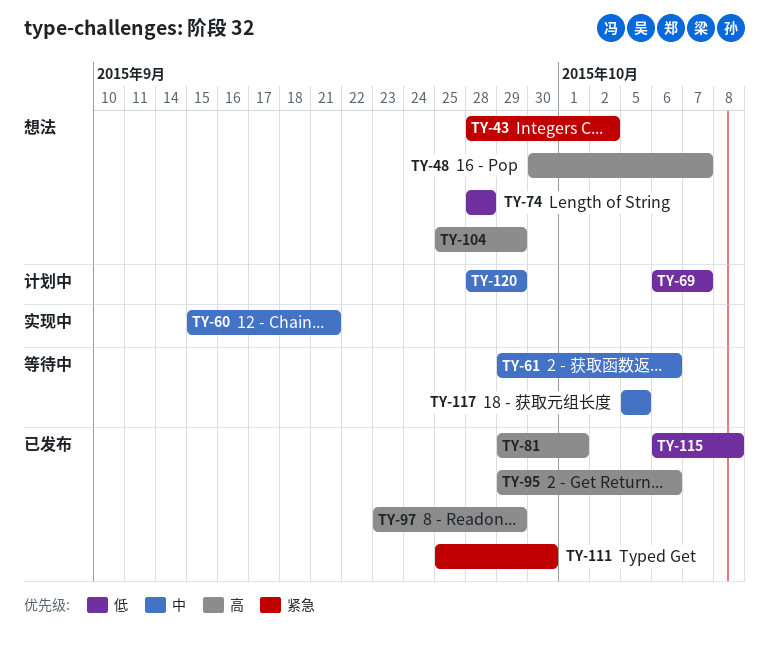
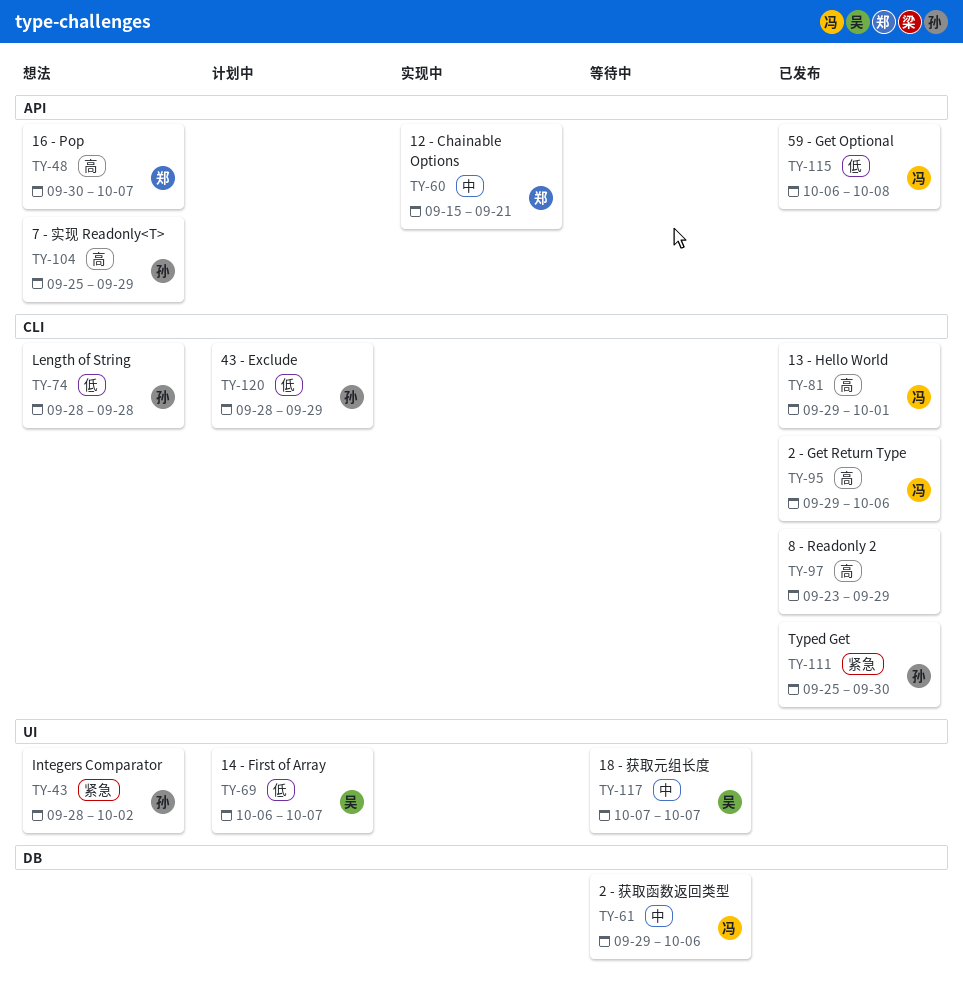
TY-117, start: Oct 5 -> Oct 7
TY-117, due: Oct 5 -> Oct 7
TY-120, priority: 中 -> 低

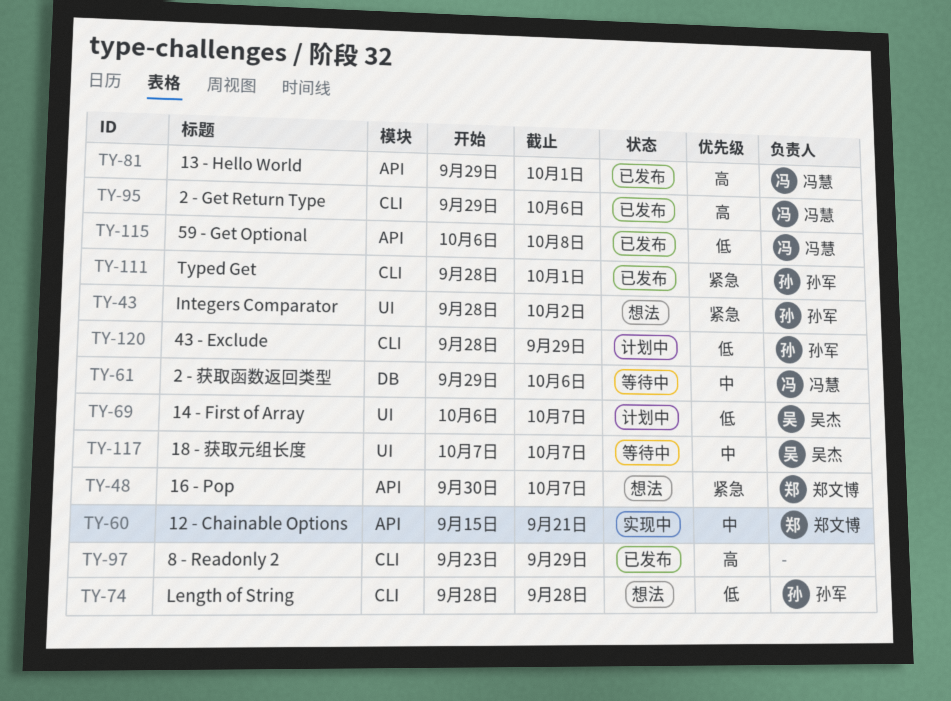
TY-48, priority: 高 -> 紧急
TY-81, label: CLI -> API
TY-104: present -> none
TY-111, start: Sep 25 -> Sep 28
TY-111, due: Sep 30 -> Oct 1

